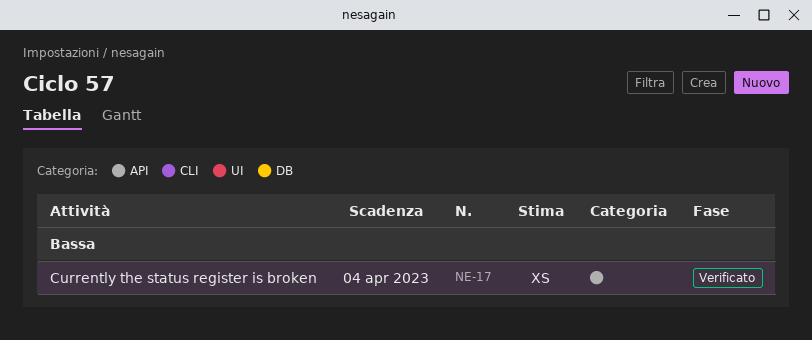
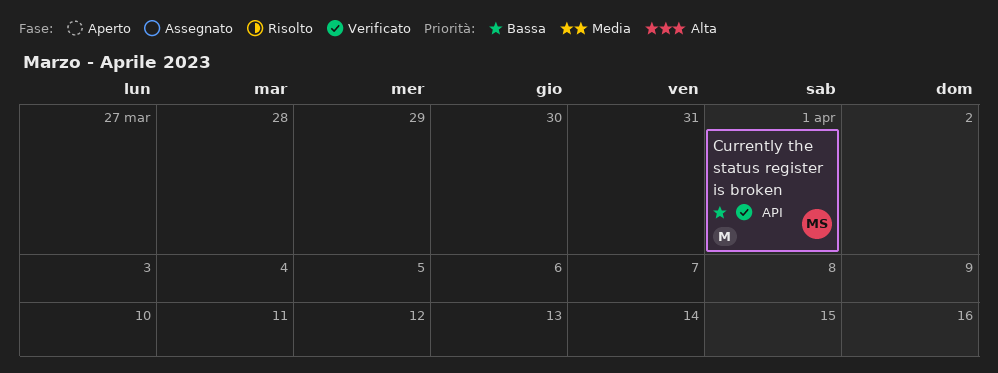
Currently the status register is broken, estimate: XS -> M
Currently the status register is broken, due: Apr 4 -> Apr 1

